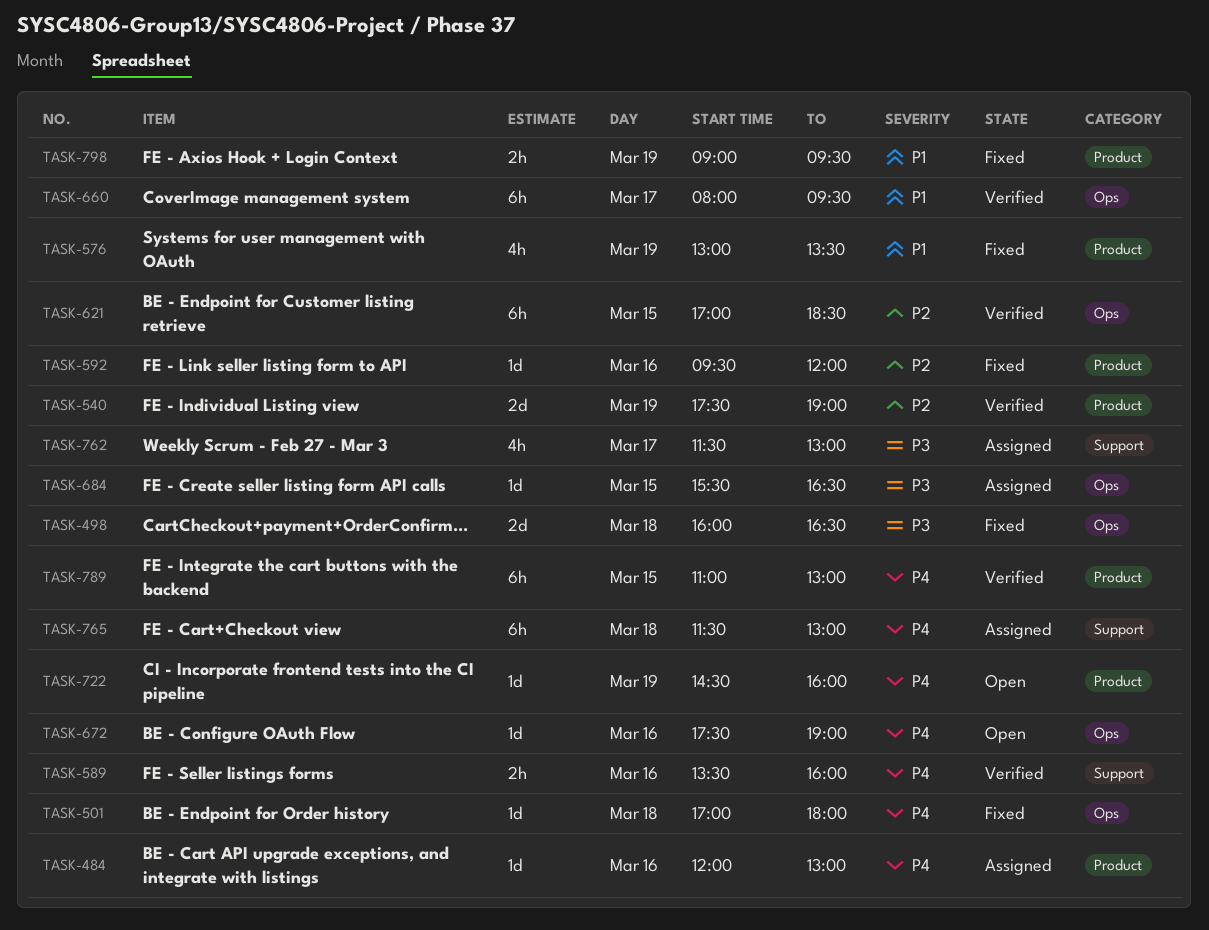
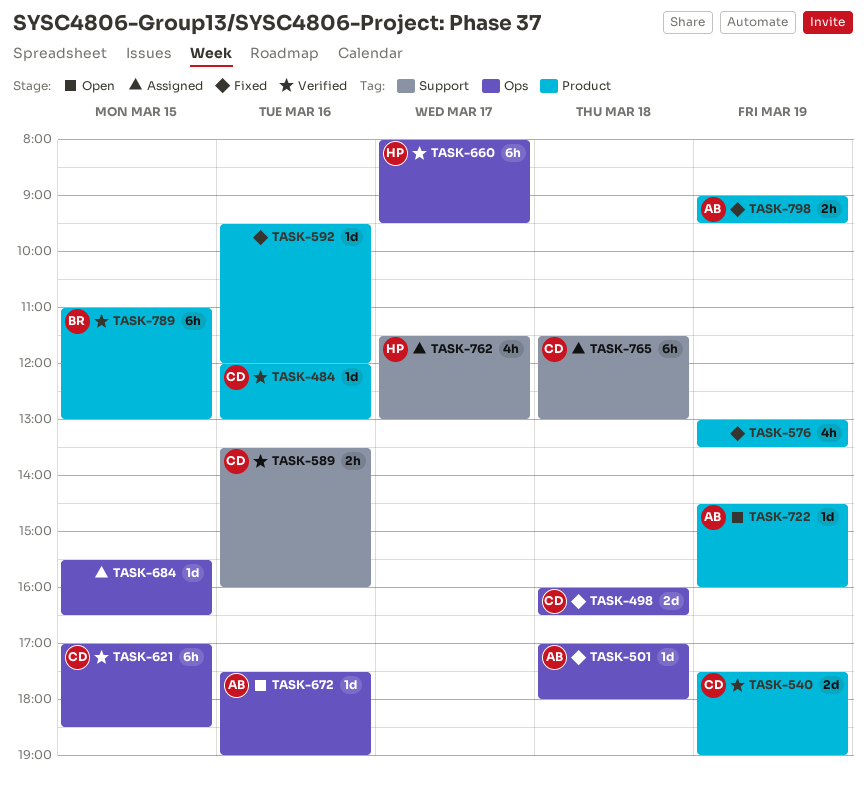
TASK-484, status: Assigned -> Verified

